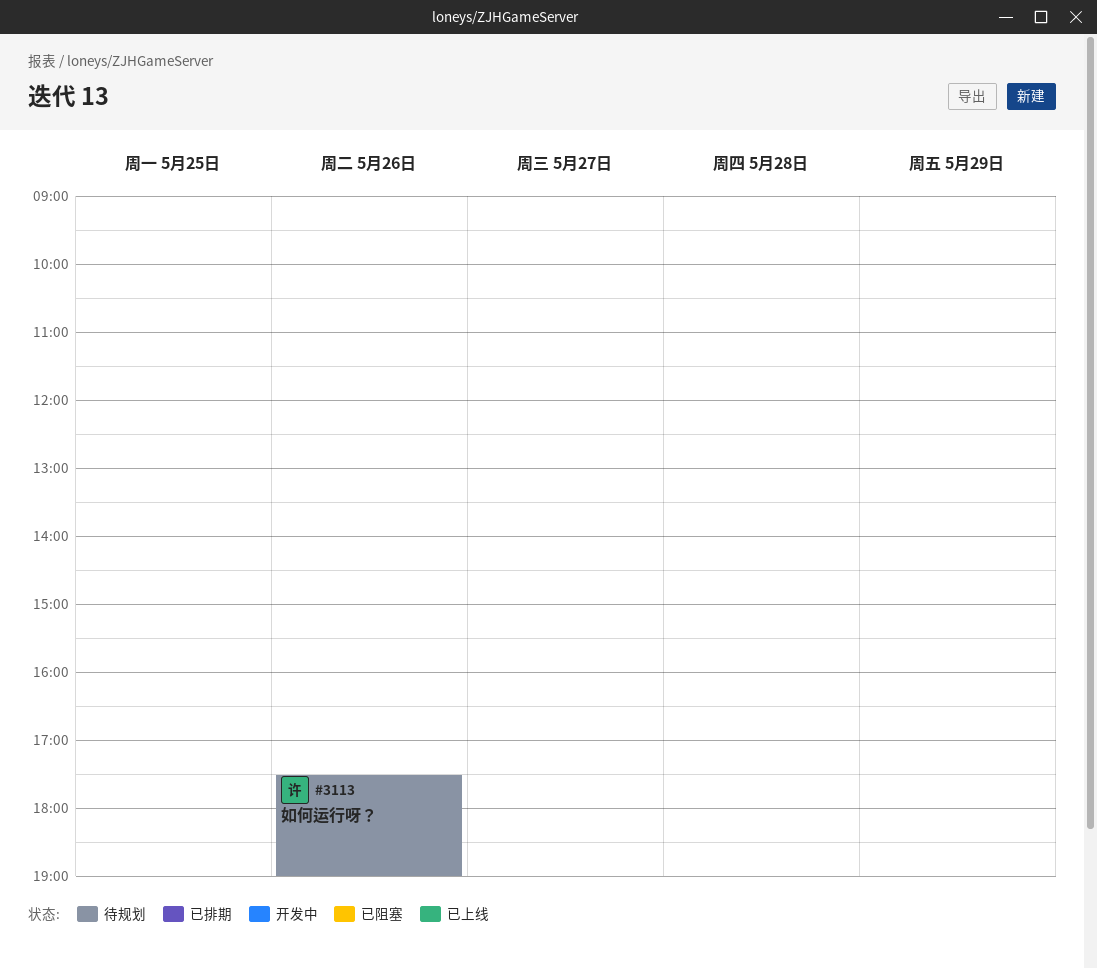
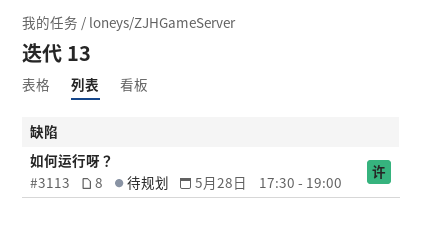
#3113, day: May 26 -> May 28

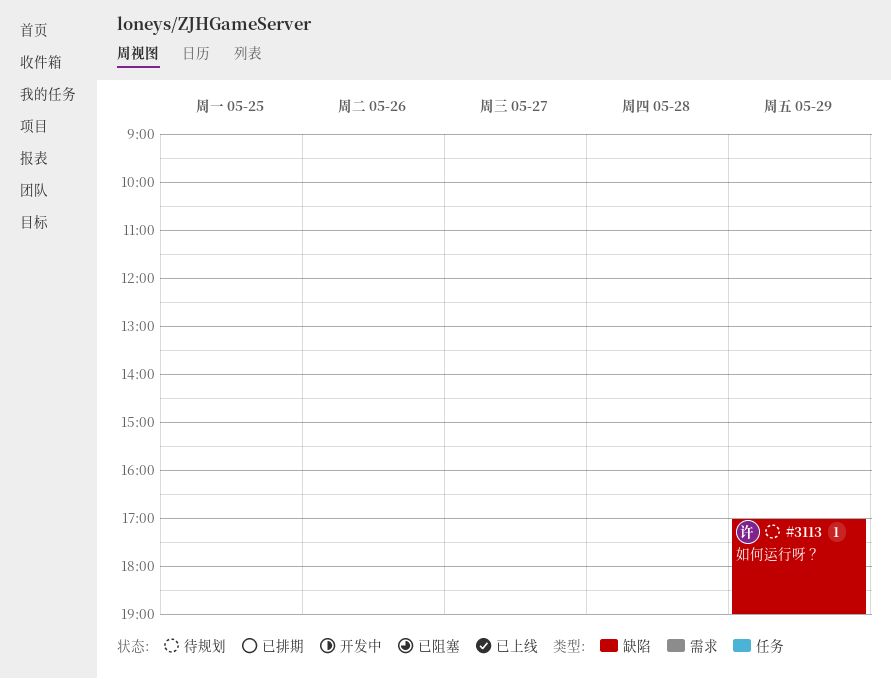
#3113, day: May 28 -> May 29
#3113, begins: 17:30 -> 17:00

